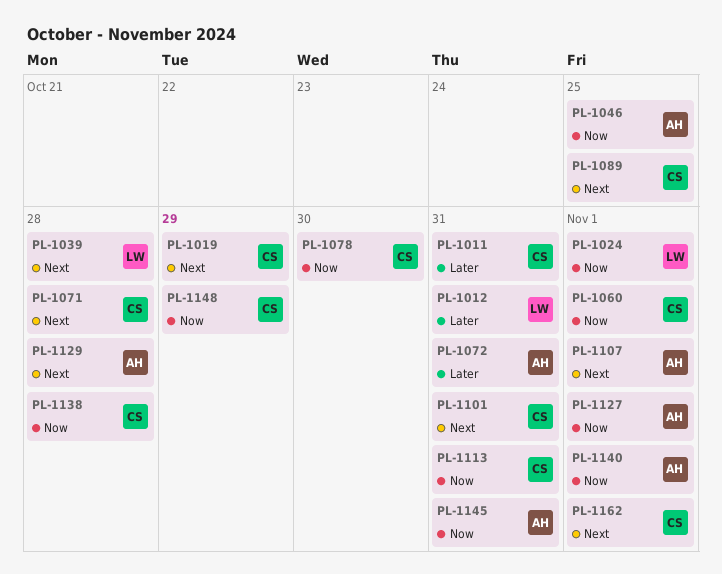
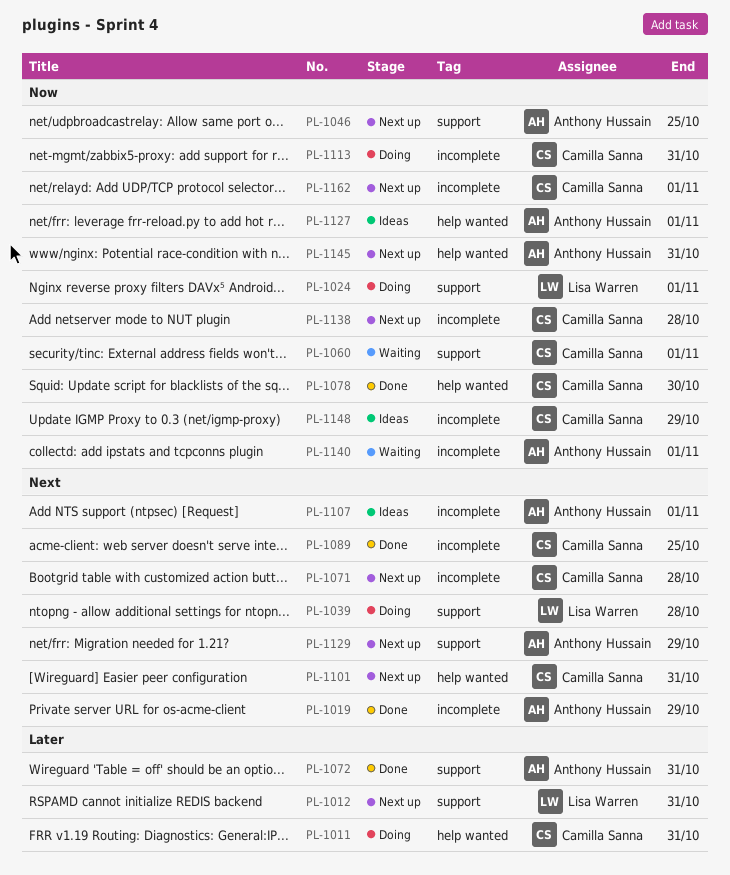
PL-1019, owner: Camilla Sanna -> Anthony Hussain
PL-1129, due: Oct 28 -> Oct 29
PL-1162, priority: Next -> Now

